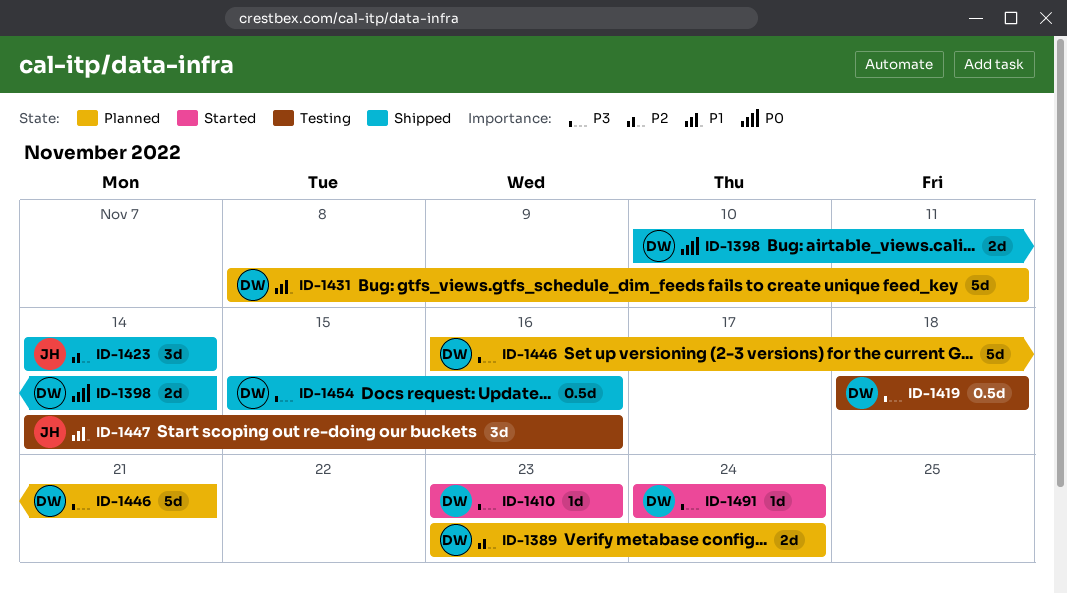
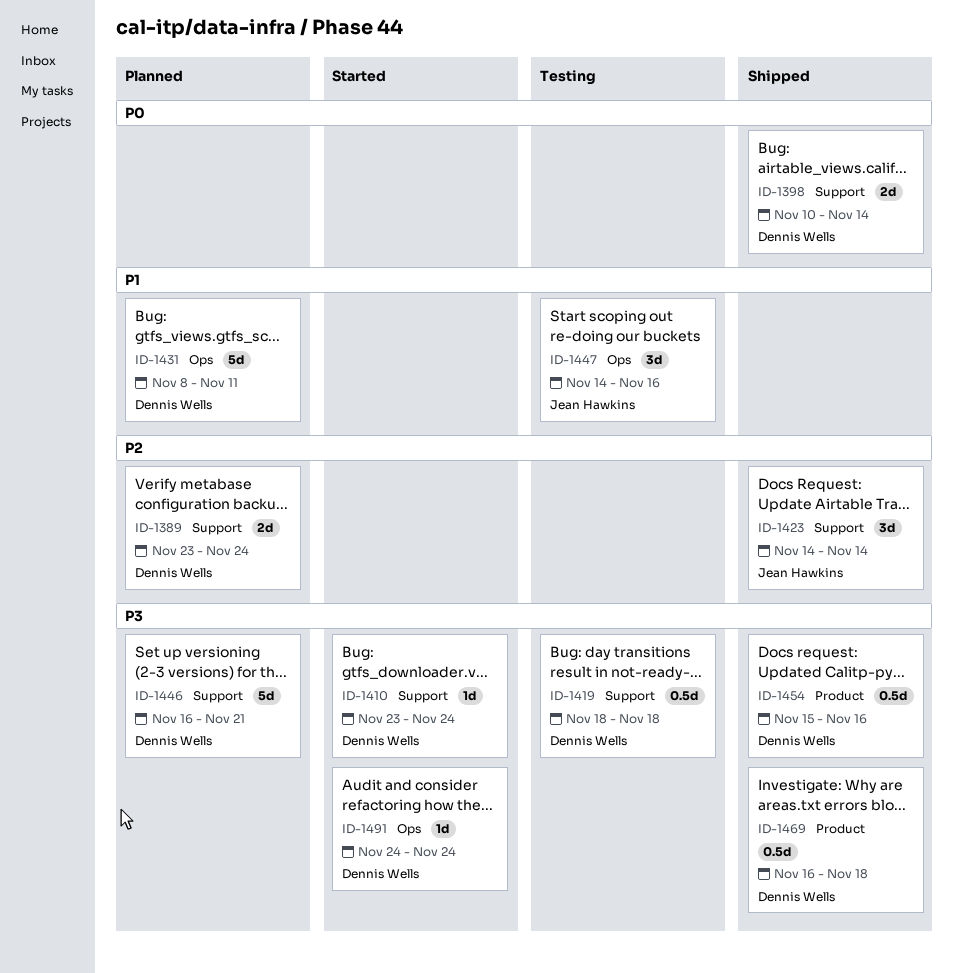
ID-1410, due: Nov 23 -> Nov 24
ID-1469: none -> present

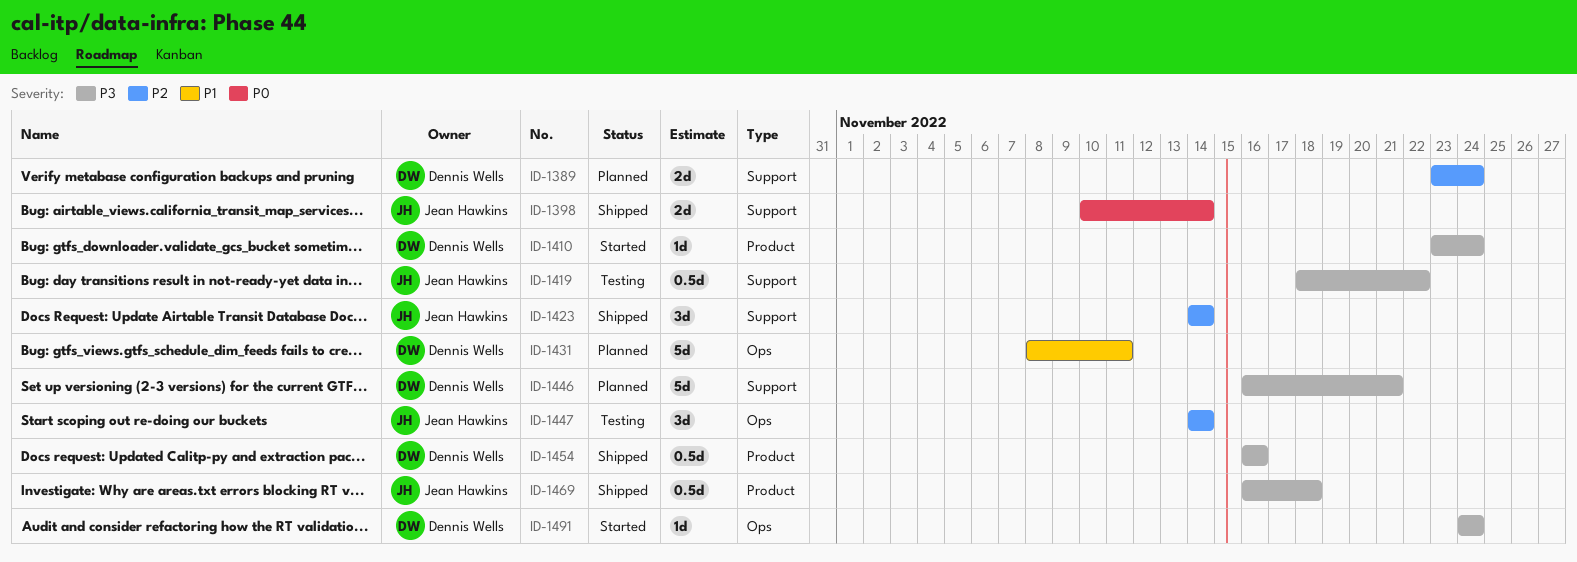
ID-1398, owner: Dennis Wells -> Jean Hawkins
ID-1410, label: Support -> Product
ID-1419, owner: Dennis Wells -> Jean Hawkins
ID-1419, due: Nov 18 -> Nov 22
ID-1447, priority: P1 -> P2
ID-1447, due: Nov 16 -> Nov 14
ID-1454, start: Nov 15 -> Nov 16
ID-1469, owner: Dennis Wells -> Jean Hawkins

